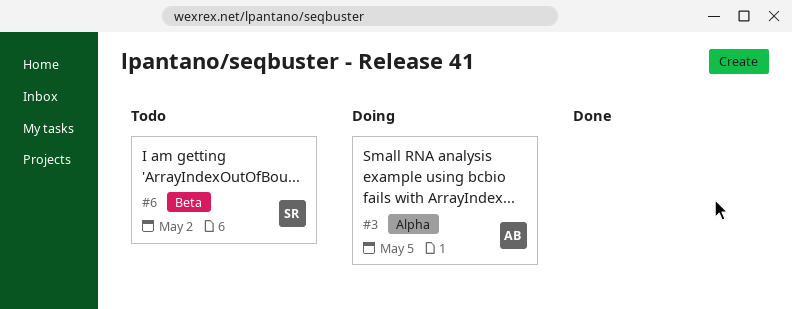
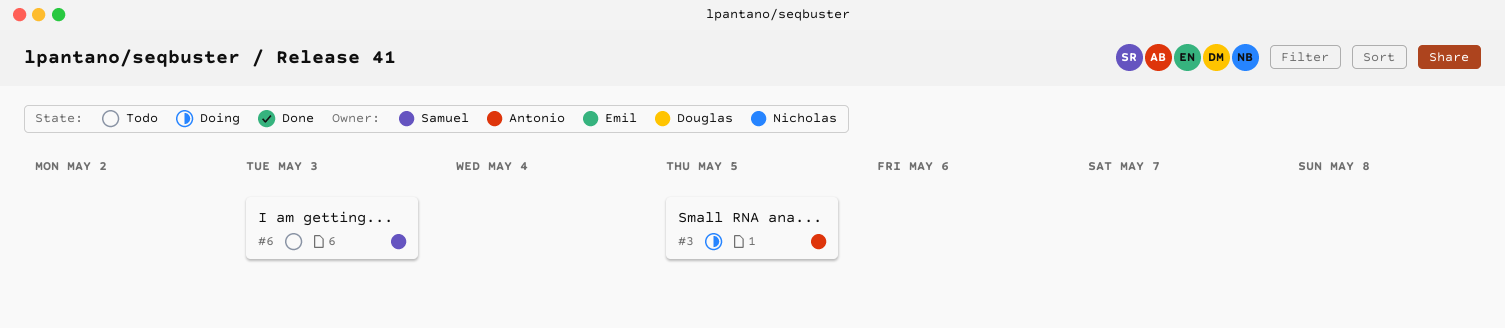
#6, due: May 2 -> May 3

